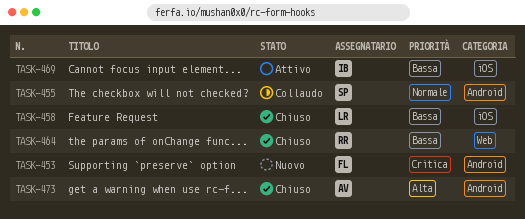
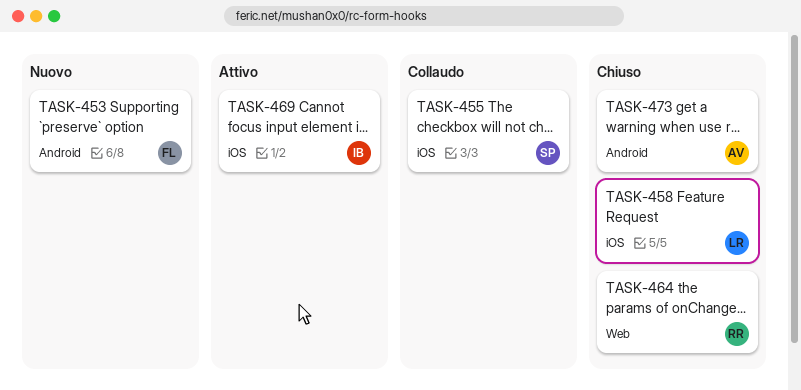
TASK-455, label: Android -> iOS

